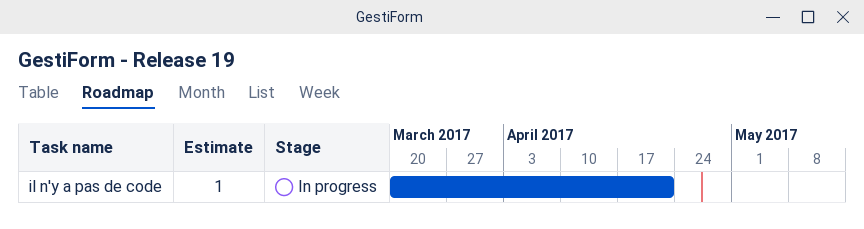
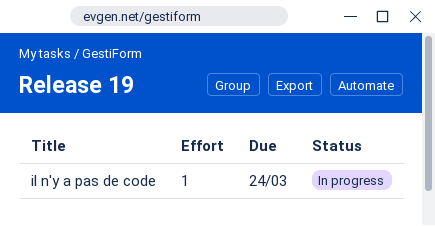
il n'y a pas de code, due: Apr 21 -> Mar 24

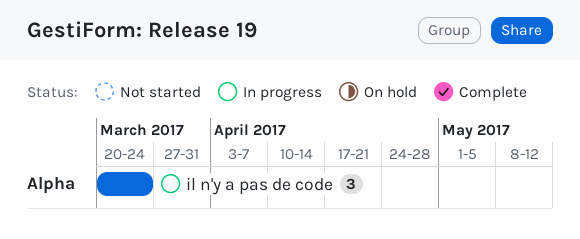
il n'y a pas de code, estimate: 1 -> 3

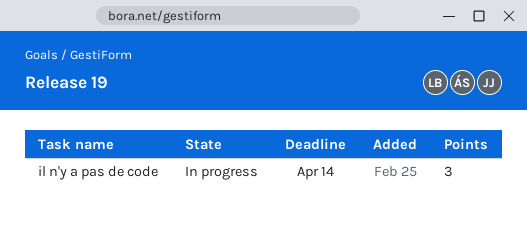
il n'y a pas de code, due: Mar 24 -> Apr 14

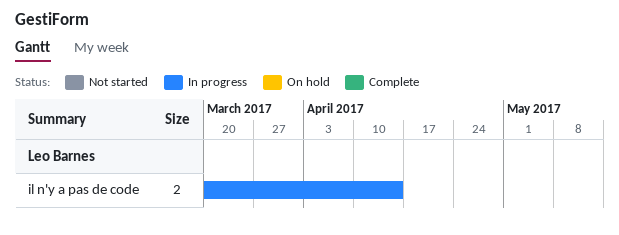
il n'y a pas de code, estimate: 3 -> 2

